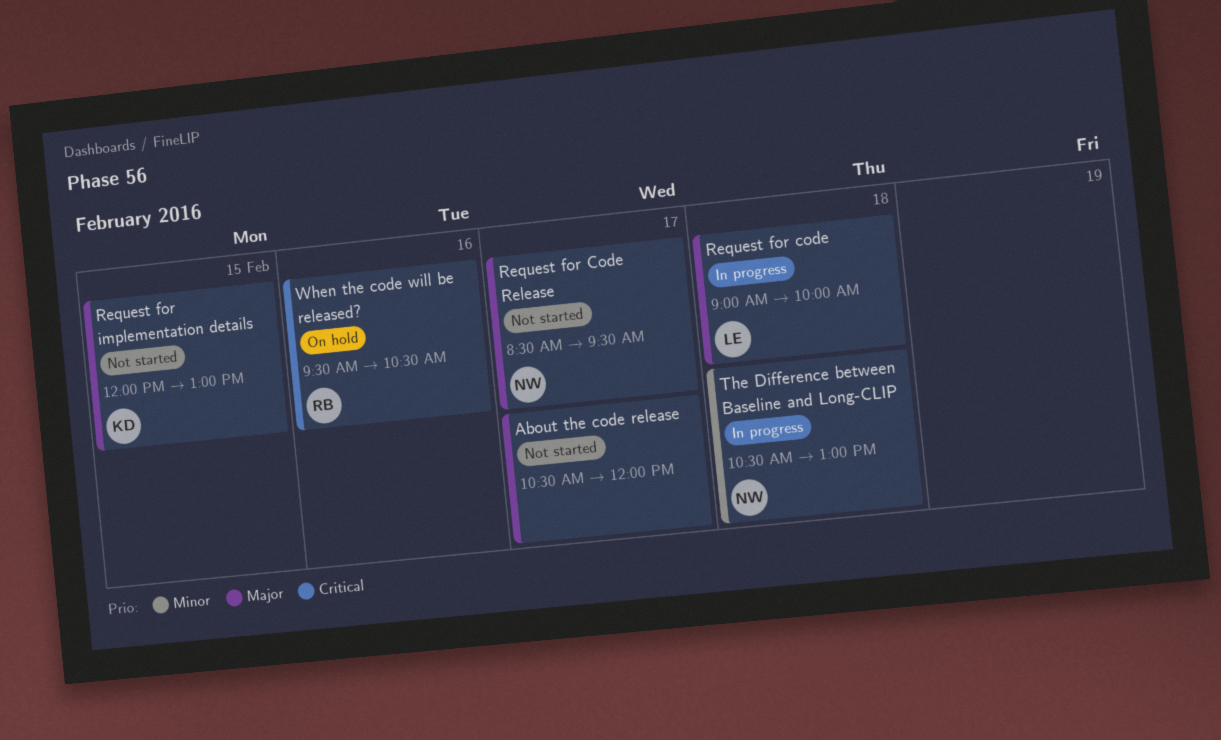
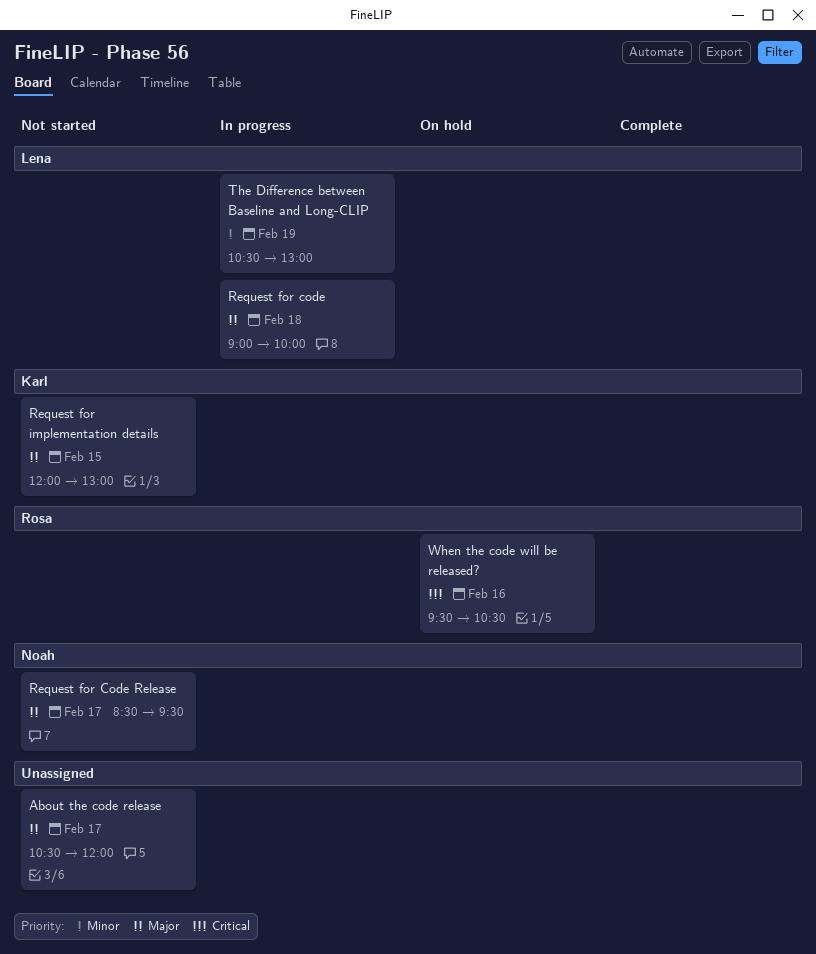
The Difference between Baseline and Long-CLIP, owner: Noah -> Lena
The Difference between Baseline and Long-CLIP, day: Feb 18 -> Feb 19

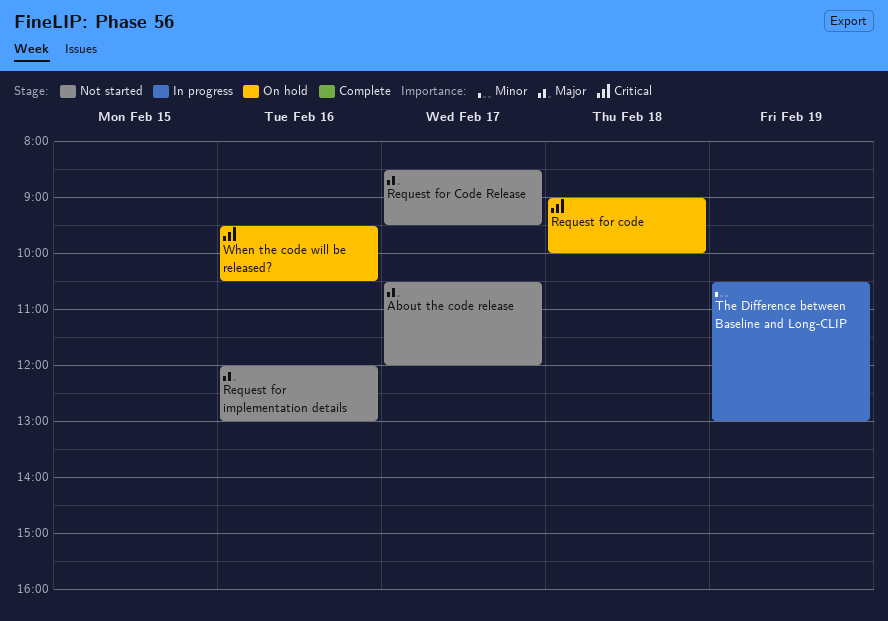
Request for code, status: In progress -> On hold
Request for code, priority: Major -> Critical
Request for implementation details, day: Feb 15 -> Feb 16

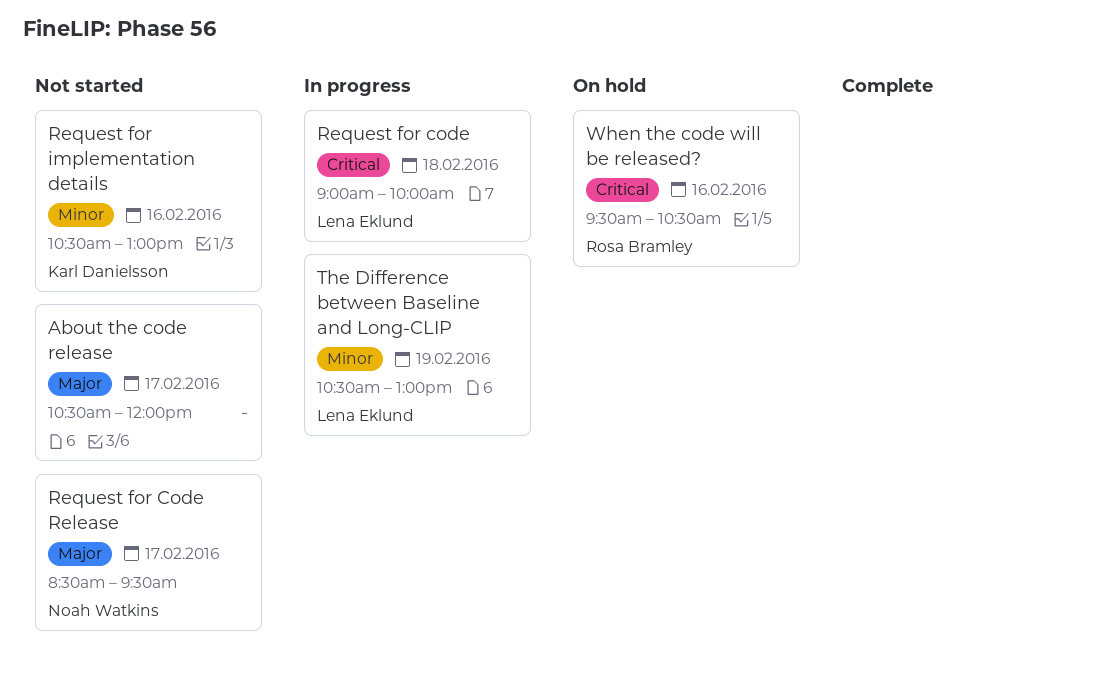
Request for code, status: On hold -> In progress
Request for implementation details, priority: Major -> Minor
Request for implementation details, begins: 12:00 -> 10:30

